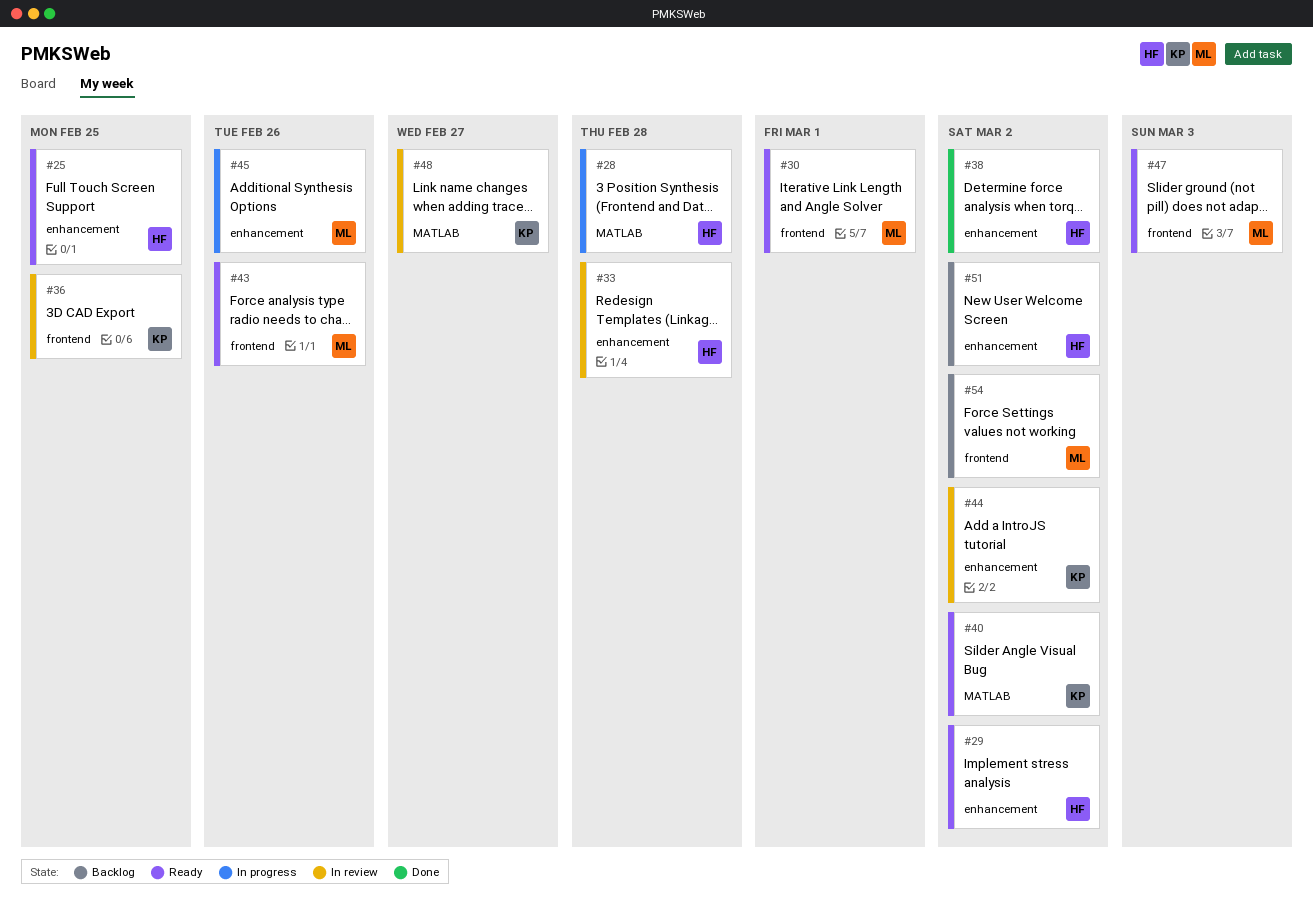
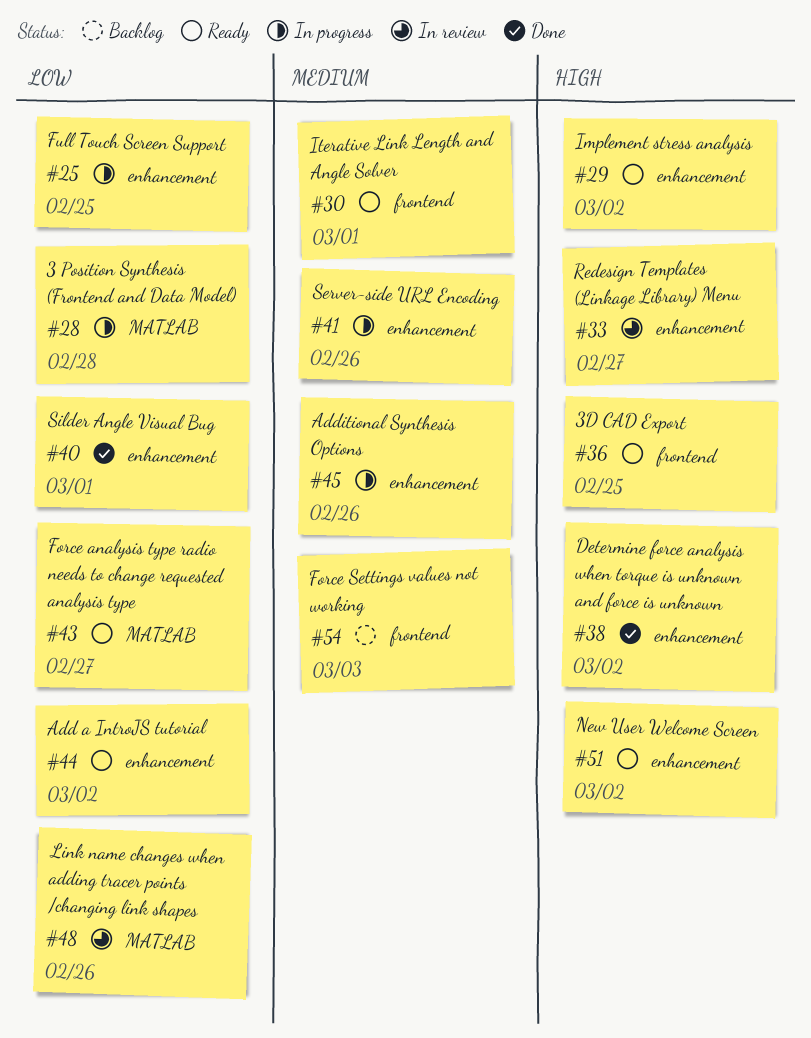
#25, status: Ready -> In progress
#33, due: Feb 28 -> Feb 27
#36, status: In review -> Ready
#40, status: Ready -> Done
#40, label: MATLAB -> enhancement
#40, due: Mar 2 -> Mar 1
#41: none -> present
#43, label: frontend -> MATLAB
#43, due: Feb 26 -> Feb 27
#44, status: In review -> Ready
#47: present -> none
#48, due: Feb 27 -> Feb 26
#51, status: Backlog -> Ready
#54, due: Mar 2 -> Mar 3

